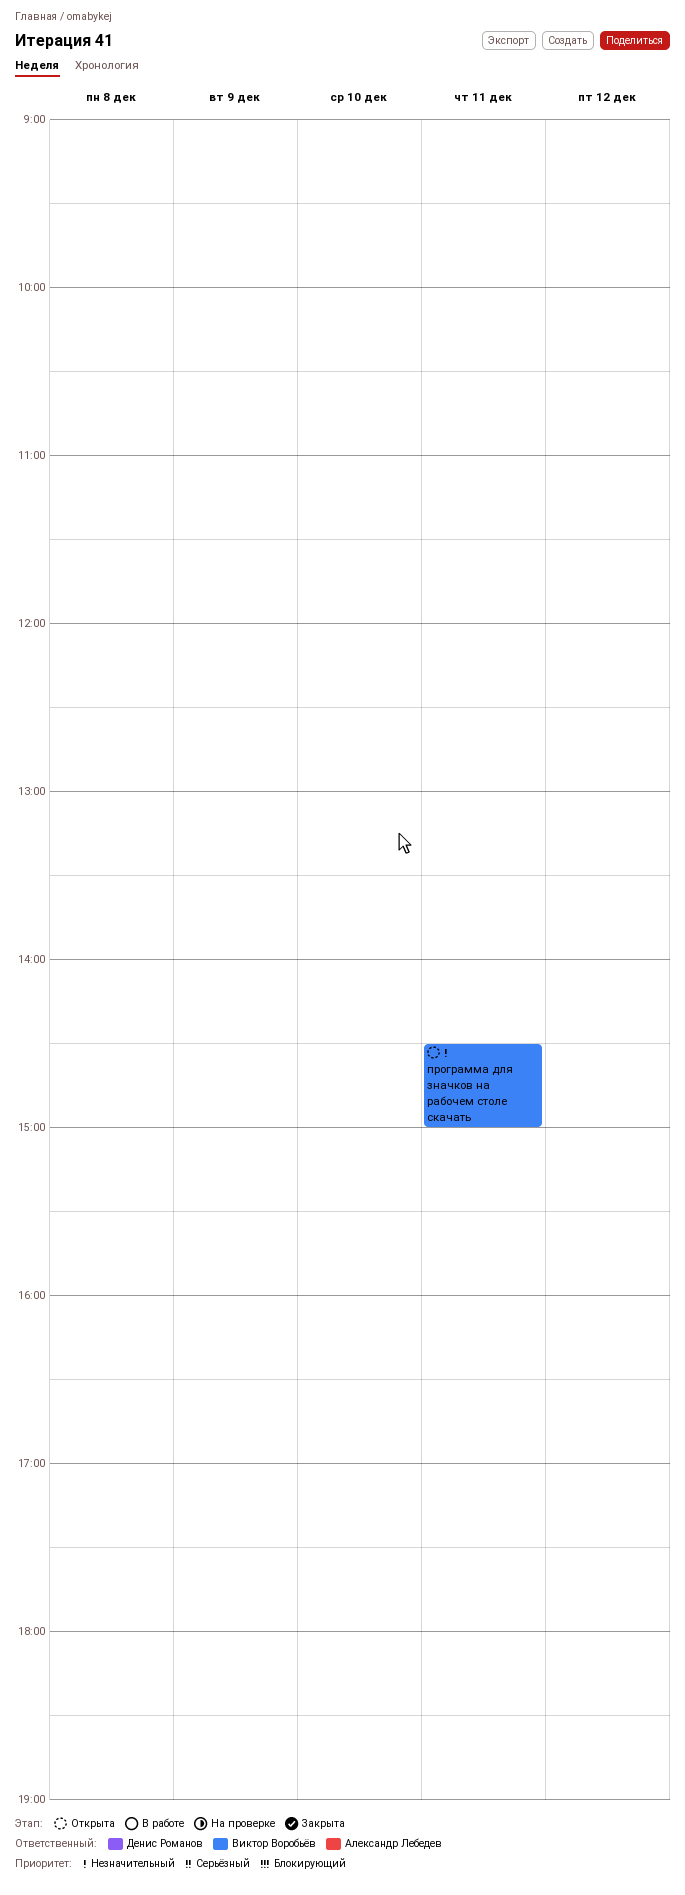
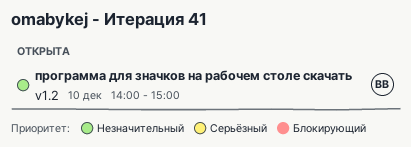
программа для значков на рабочем столе скачать, day: Dec 11 -> Dec 10
программа для значков на рабочем столе скачать, begins: 14:30 -> 14:00

